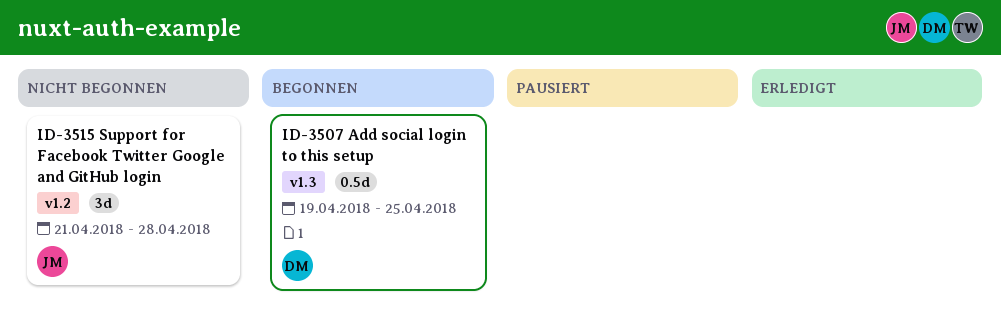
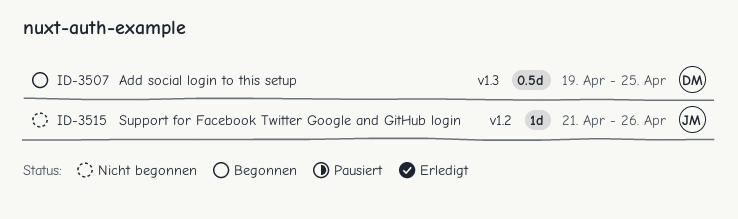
ID-3515, estimate: 3d -> 1d
ID-3515, due: Apr 28 -> Apr 26

